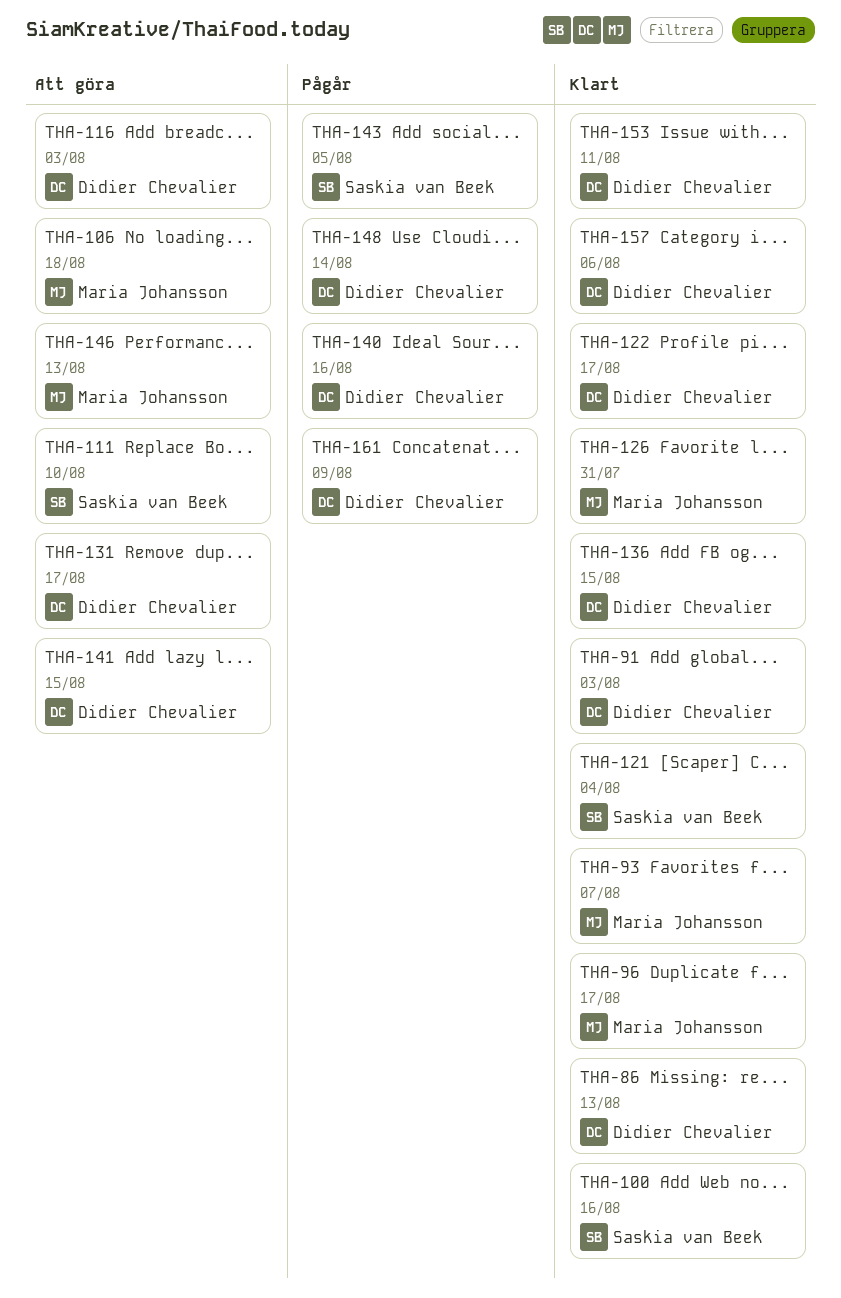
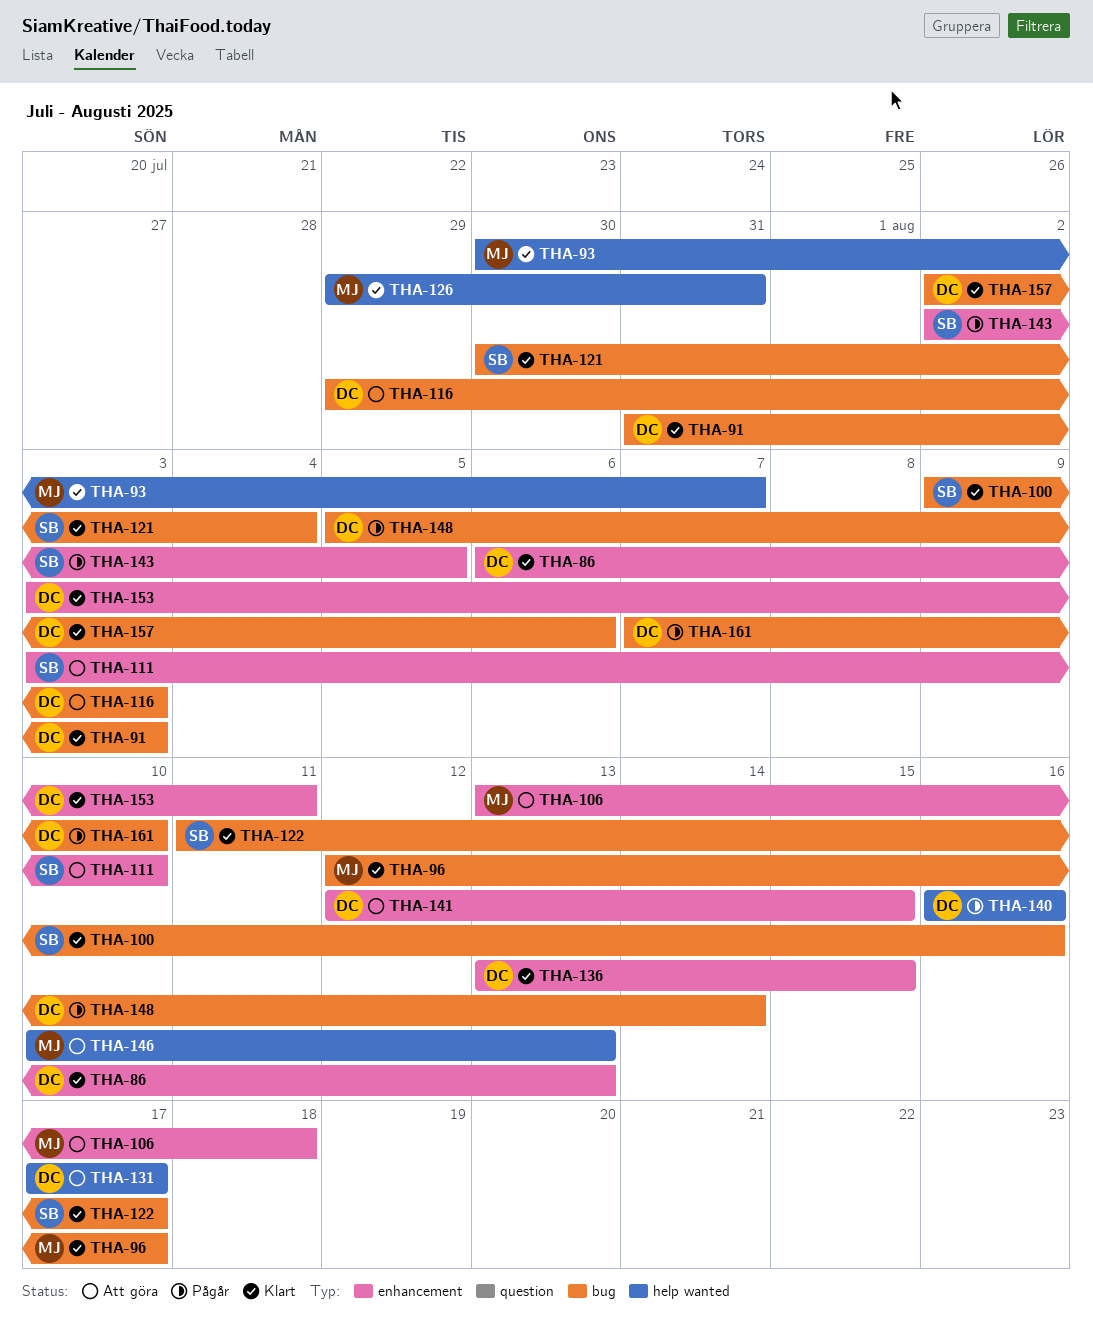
THA-122, owner: Didier Chevalier -> Saskia van Beek
THA-161, due: Aug 9 -> Aug 10

